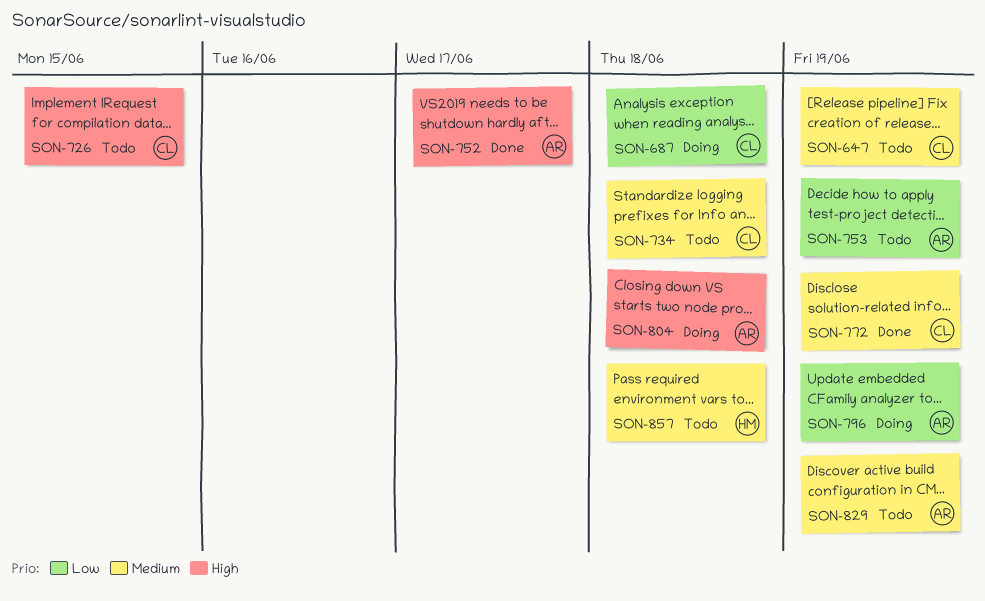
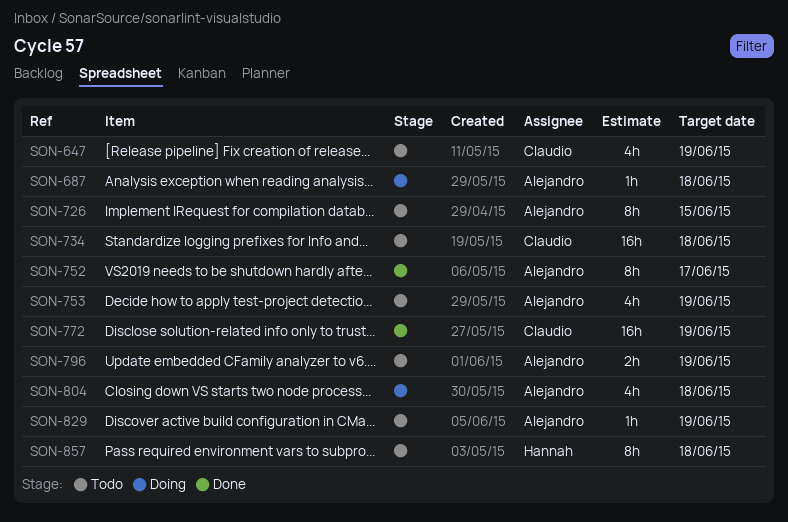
SON-687, owner: Claudio -> Alejandro
SON-726, owner: Claudio -> Alejandro
SON-796, status: Doing -> Todo

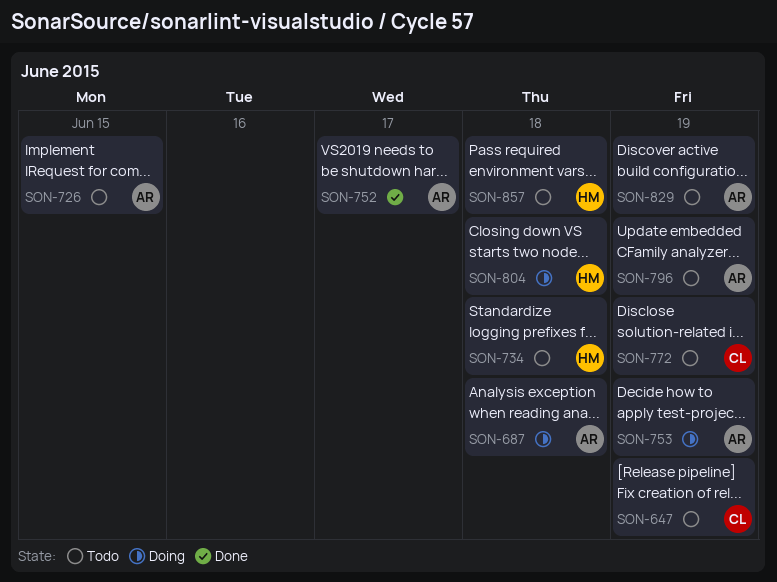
SON-734, owner: Claudio -> Hannah
SON-753, status: Todo -> Doing
SON-772, status: Done -> Todo
SON-804, owner: Alejandro -> Hannah

